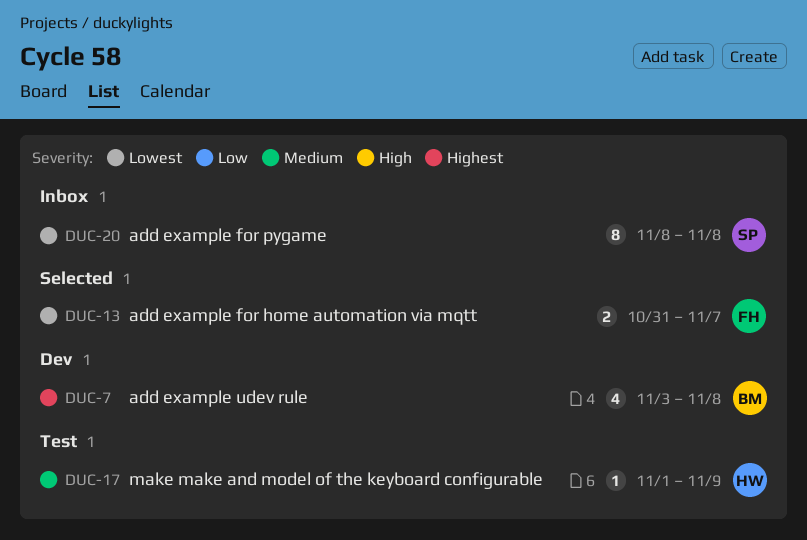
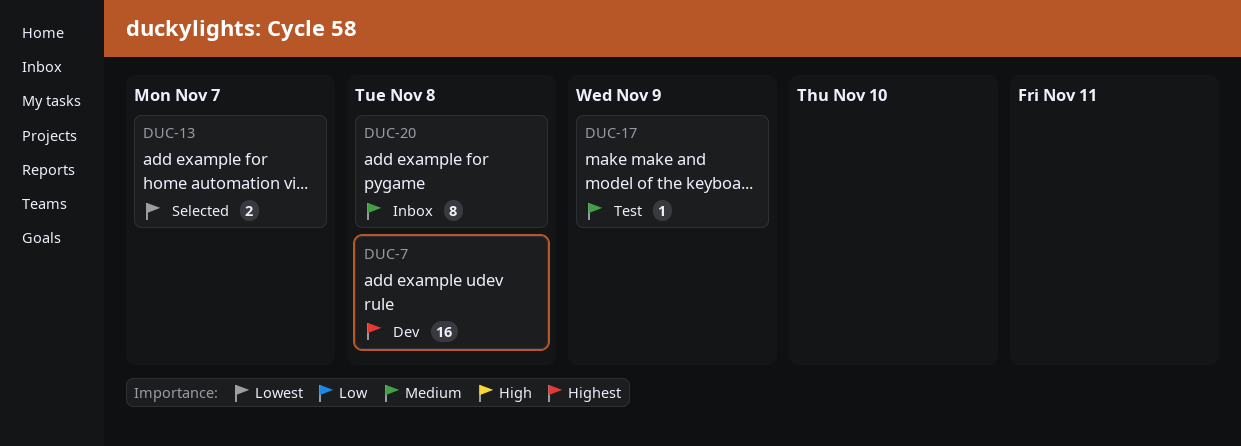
DUC-7, estimate: 4 -> 16
DUC-20, priority: Lowest -> Medium

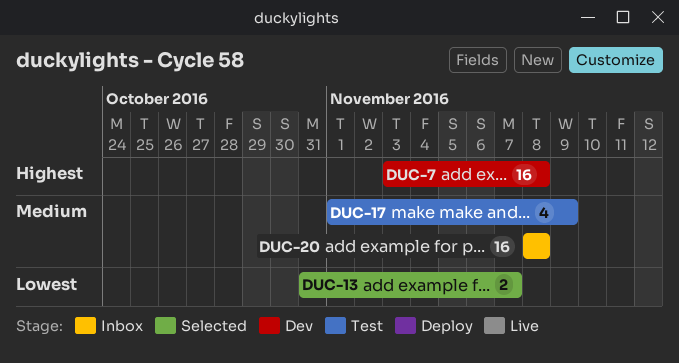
DUC-17, estimate: 1 -> 4
DUC-20, estimate: 8 -> 16

